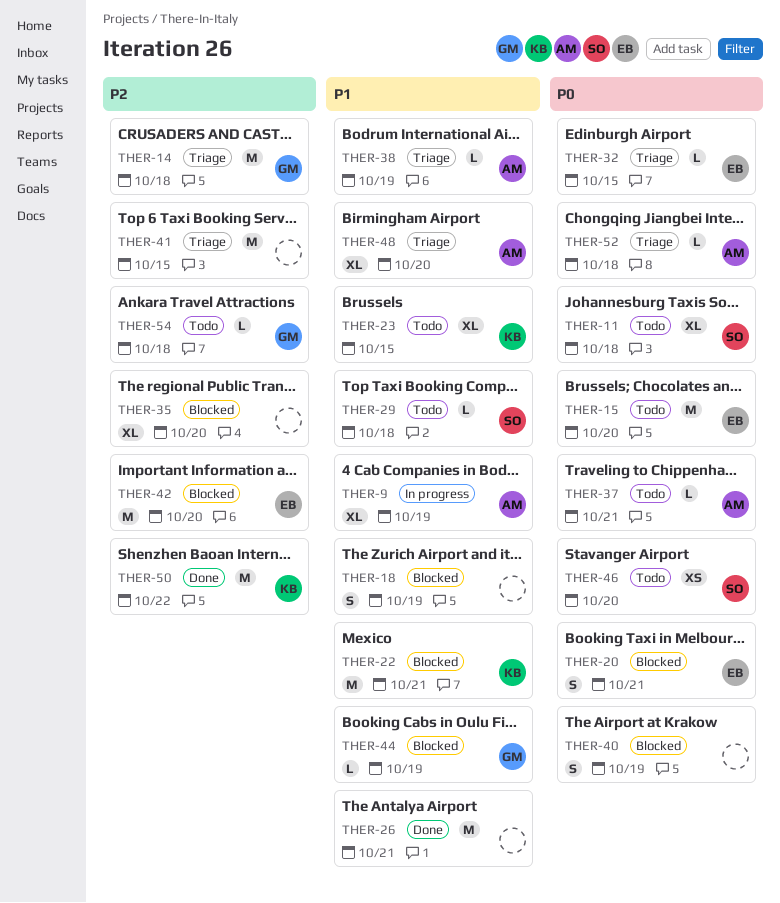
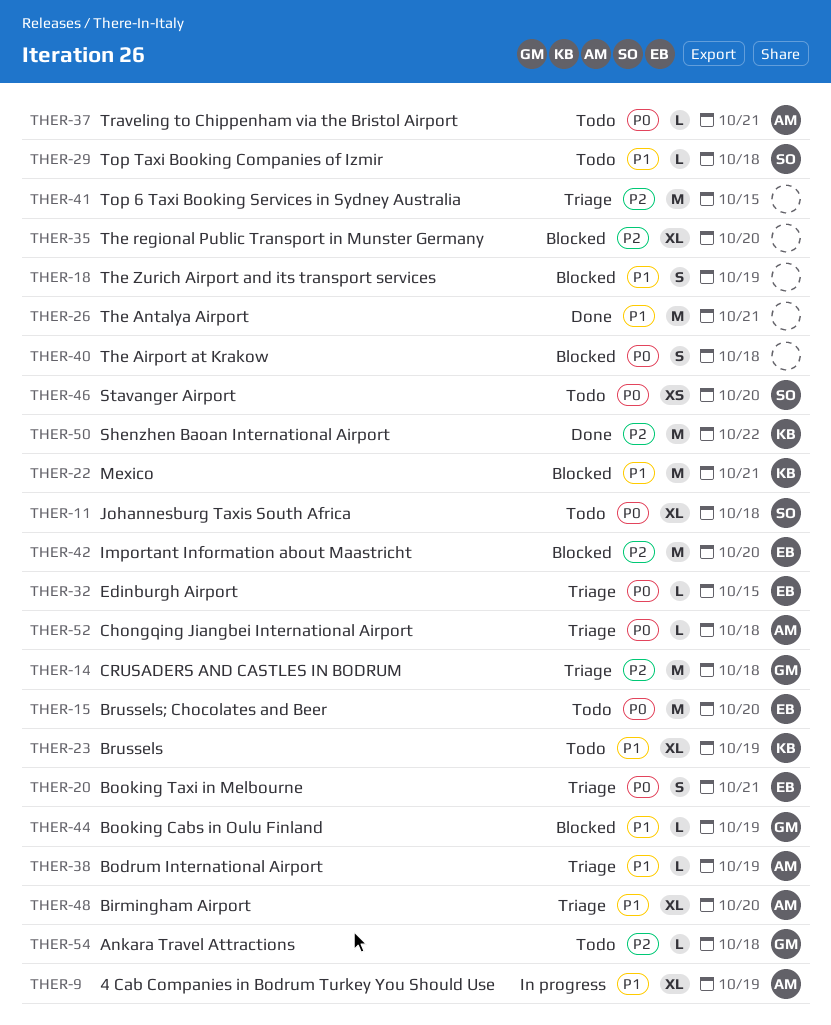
THER-20, status: Blocked -> Triage
THER-23, due: Oct 15 -> Oct 19
THER-40, due: Oct 19 -> Oct 18

